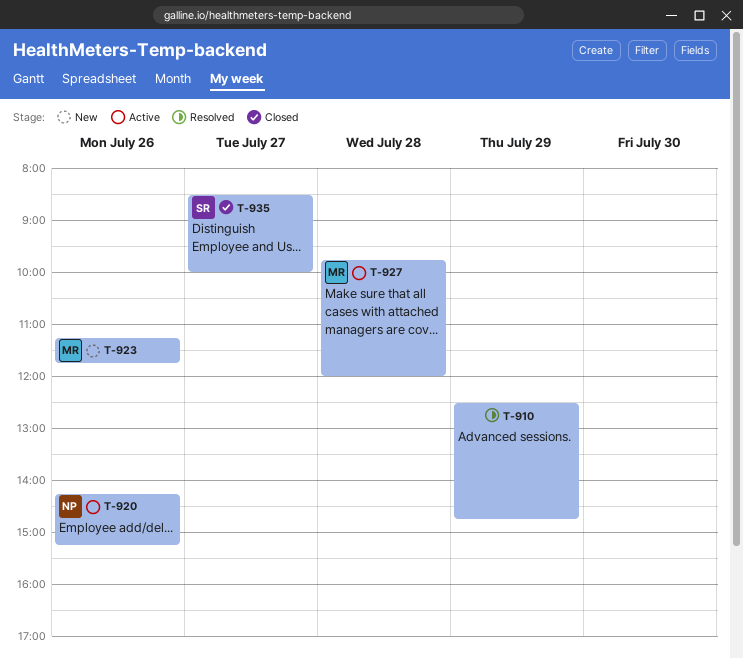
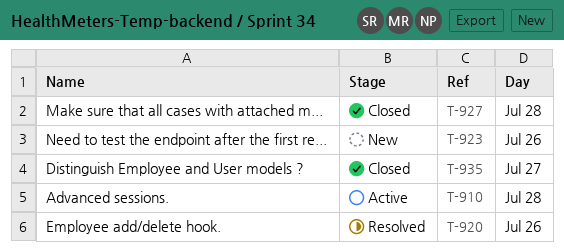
T-910, status: Resolved -> Active
T-910, day: Jul 29 -> Jul 28
T-920, status: Active -> Resolved
T-927, status: Active -> Closed

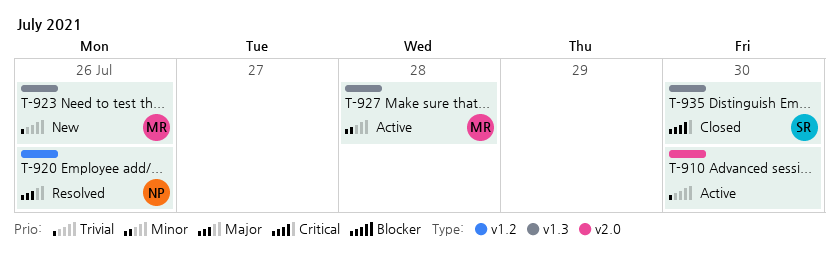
T-910, day: Jul 28 -> Jul 30
T-927, status: Closed -> Active
T-935, day: Jul 27 -> Jul 30

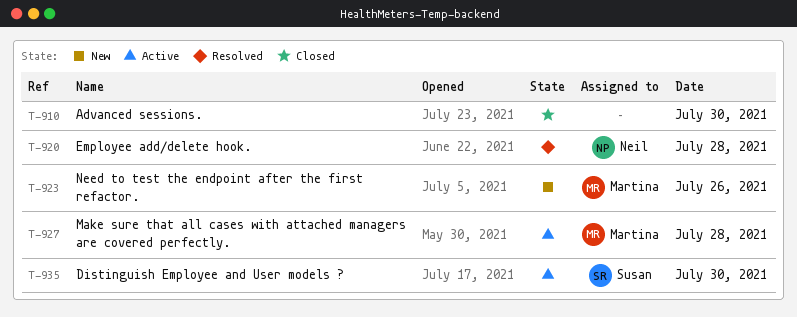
T-910, status: Active -> Closed
T-920, day: Jul 26 -> Jul 28
T-935, status: Closed -> Active

